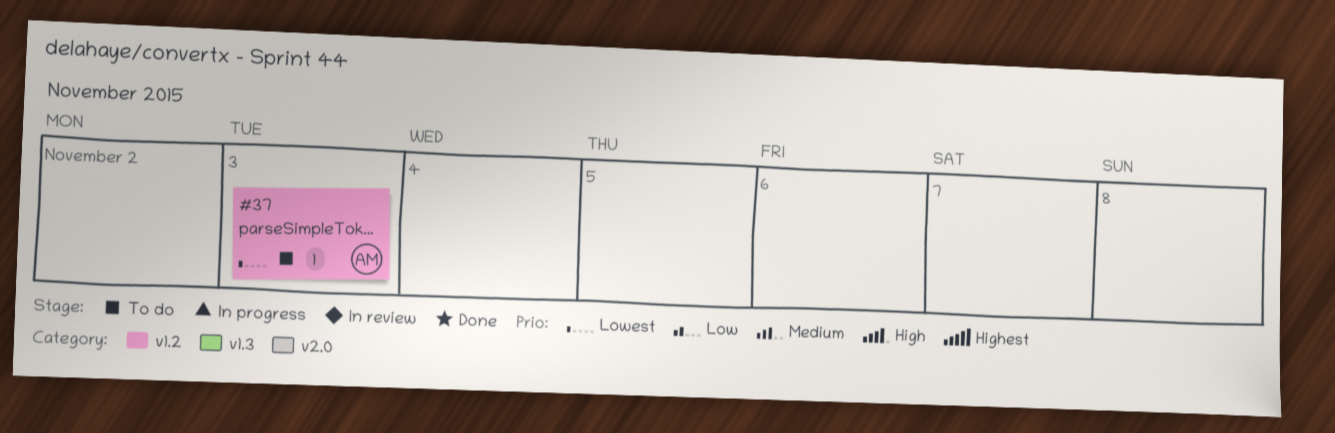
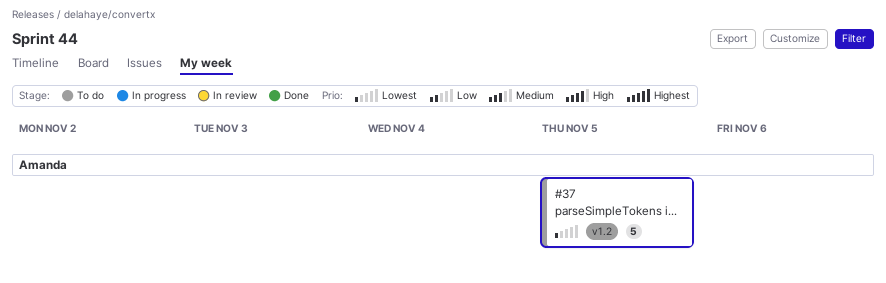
#37, estimate: 1 -> 5
#37, due: Nov 3 -> Nov 5

